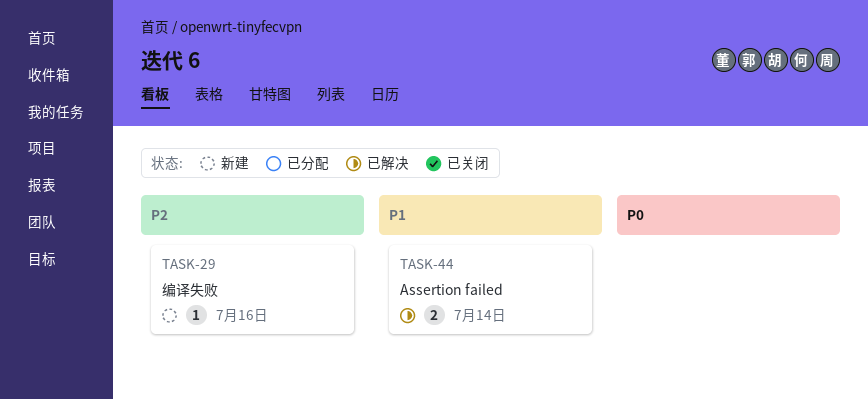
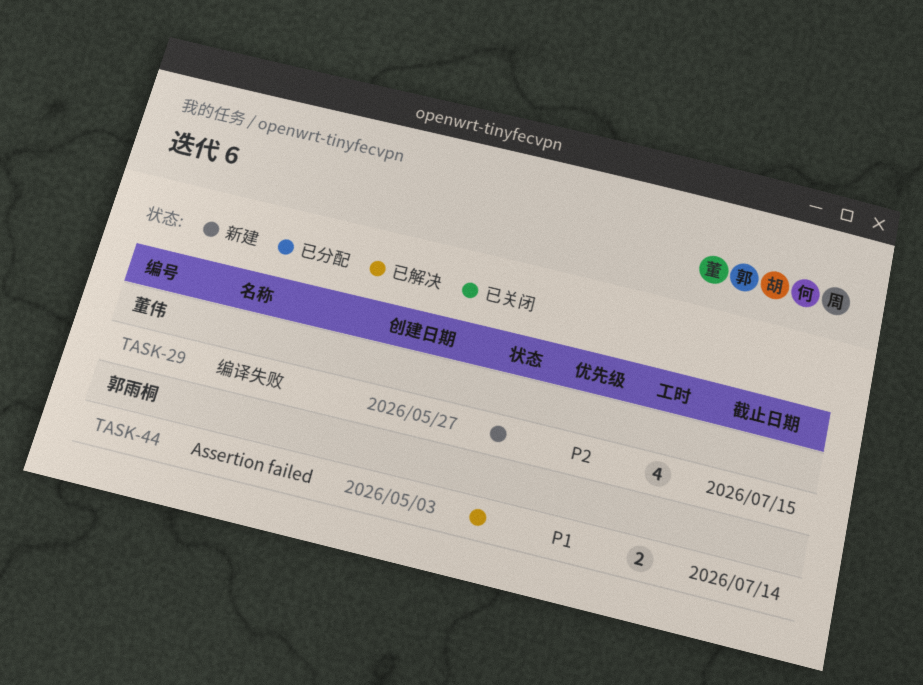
TASK-29, estimate: 1 -> 4
TASK-29, due: Jul 16 -> Jul 15

